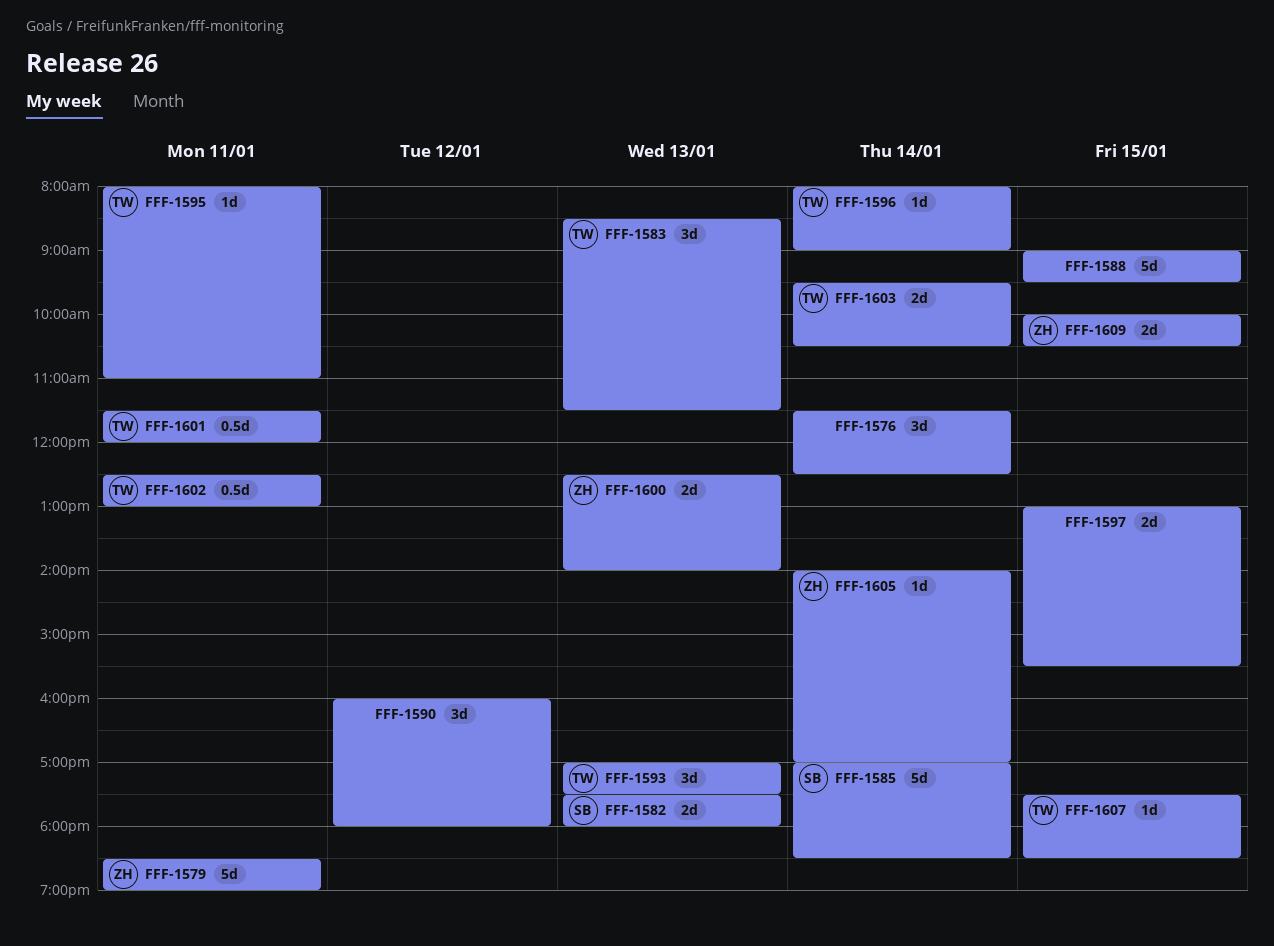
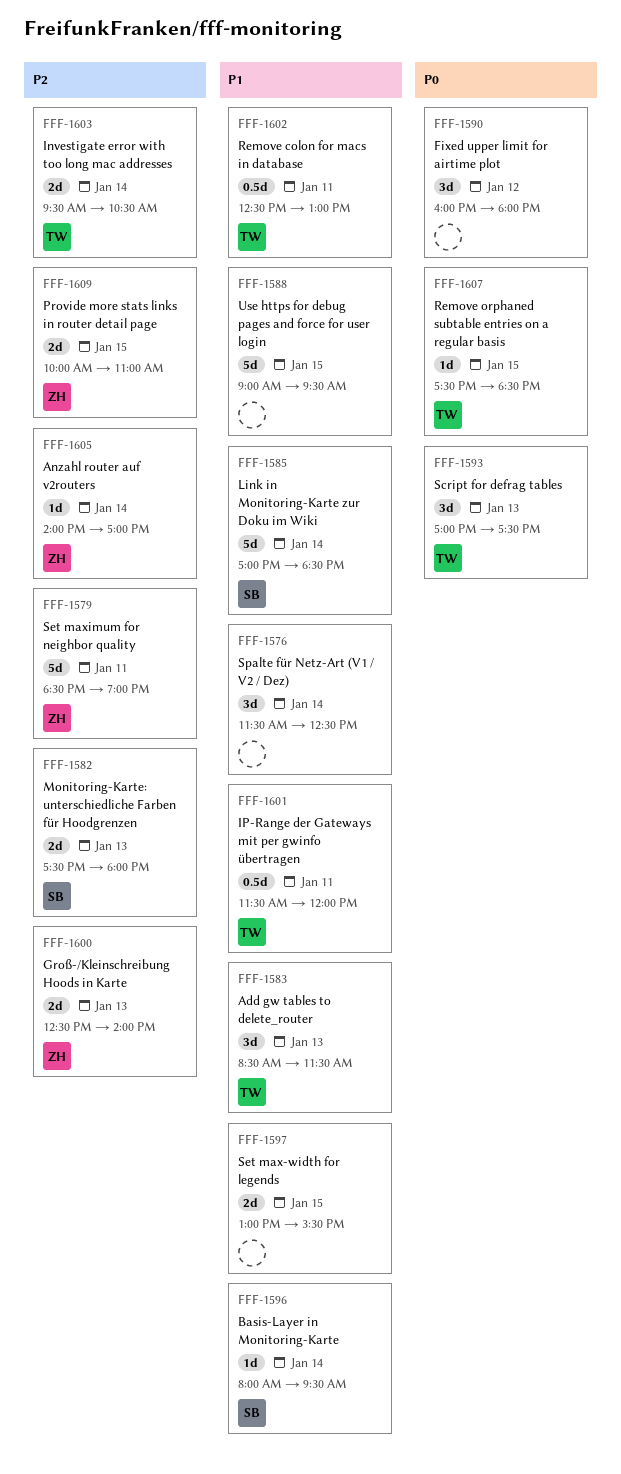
FFF-1595: present -> none
FFF-1596, owner: TW -> SB
FFF-1596, ends: 09:00 -> 09:30
FFF-1609, ends: 10:30 -> 11:00

